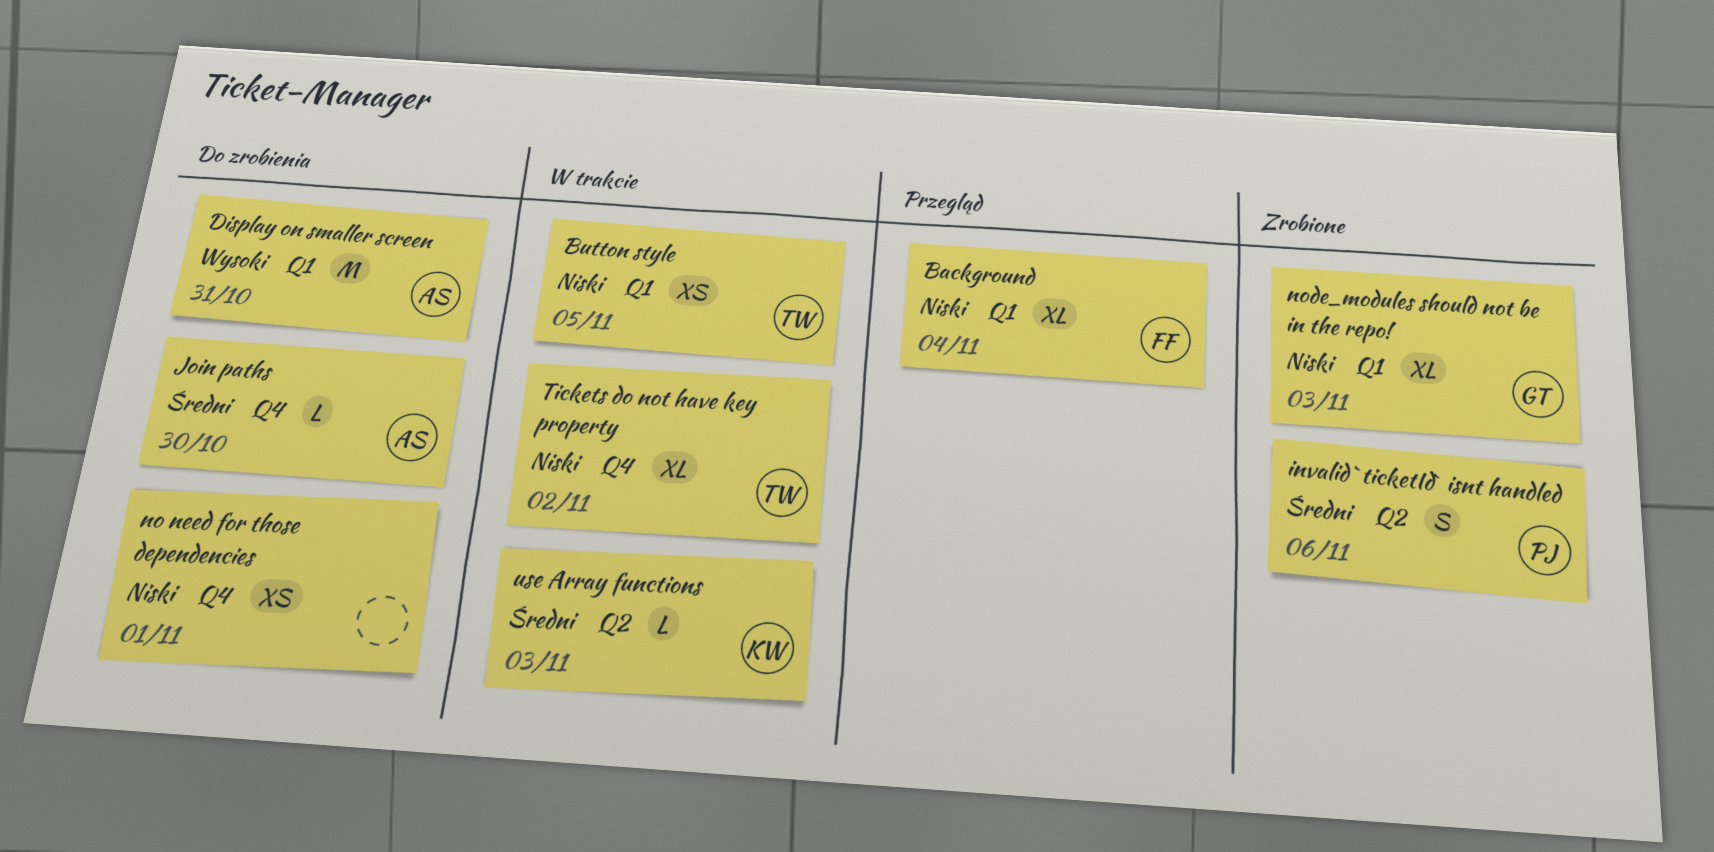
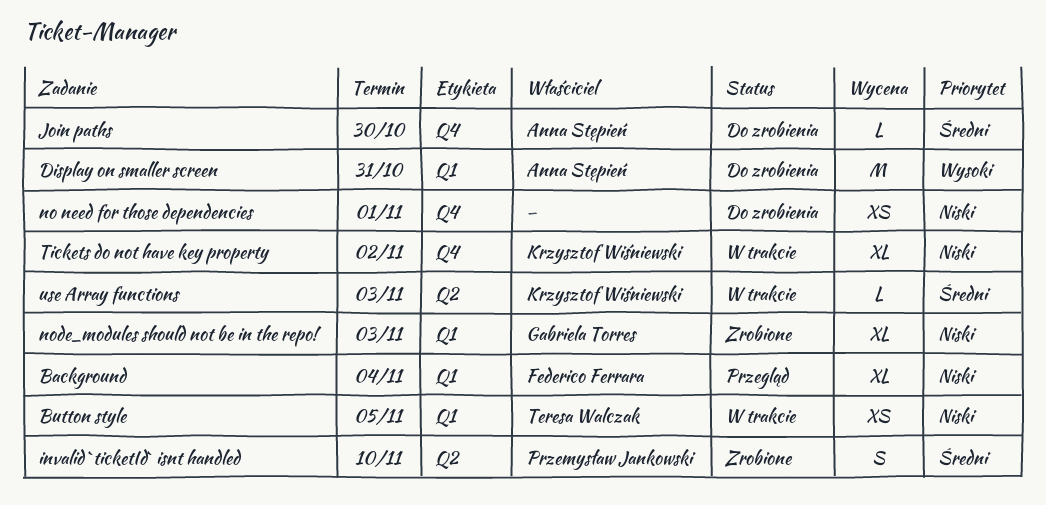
invalid `ticketId` isnt handled, due: Nov 6 -> Nov 10
Tickets do not have key property, owner: Teresa Walczak -> Krzysztof Wiśniewski

